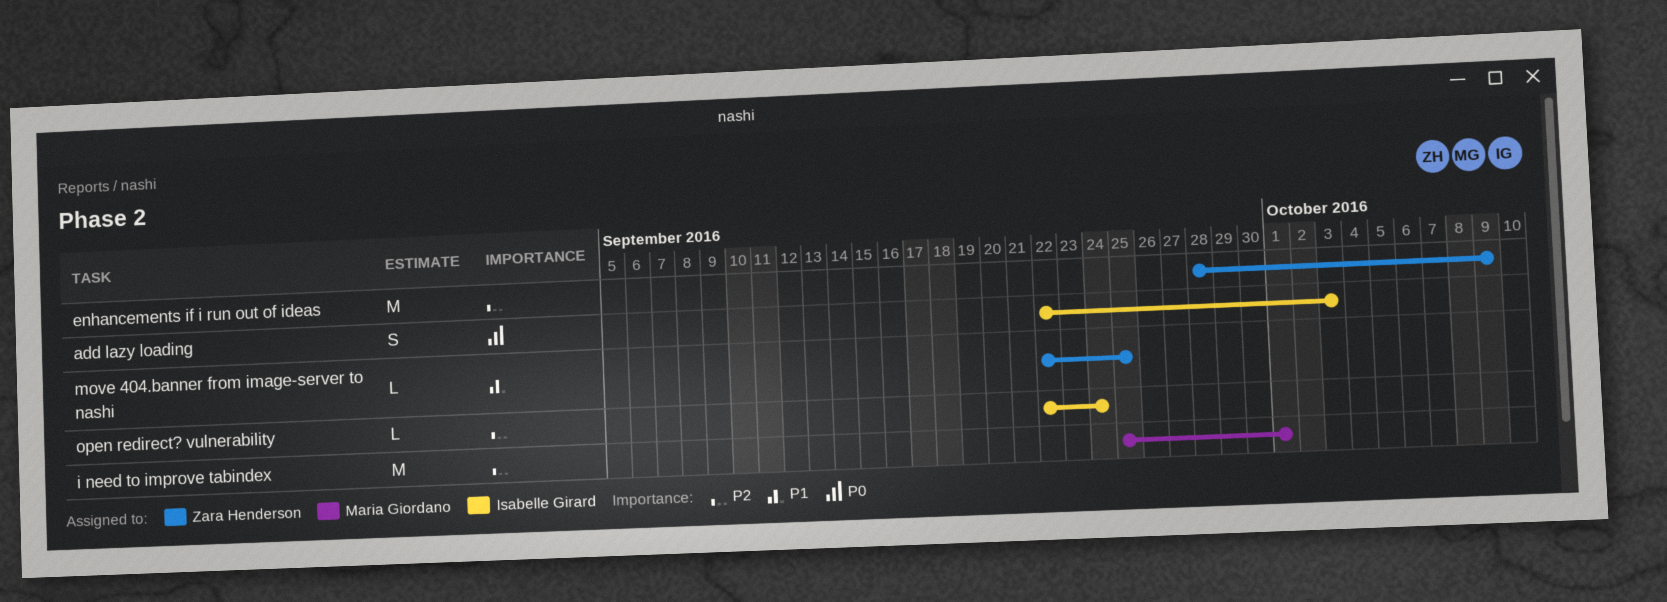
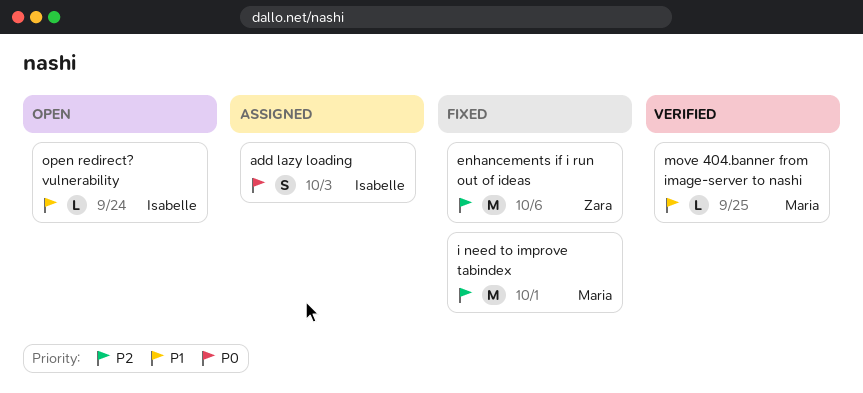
enhancements if i run out of ideas, due: Oct 9 -> Oct 6
move 404.banner from image-server to nashi, owner: Zara Henderson -> Maria Giordano
open redirect? vulnerability, priority: P2 -> P1

